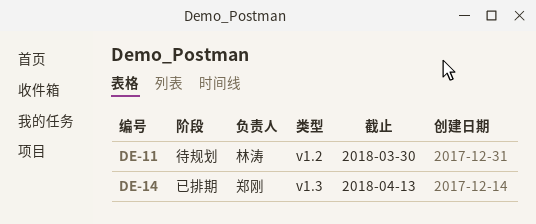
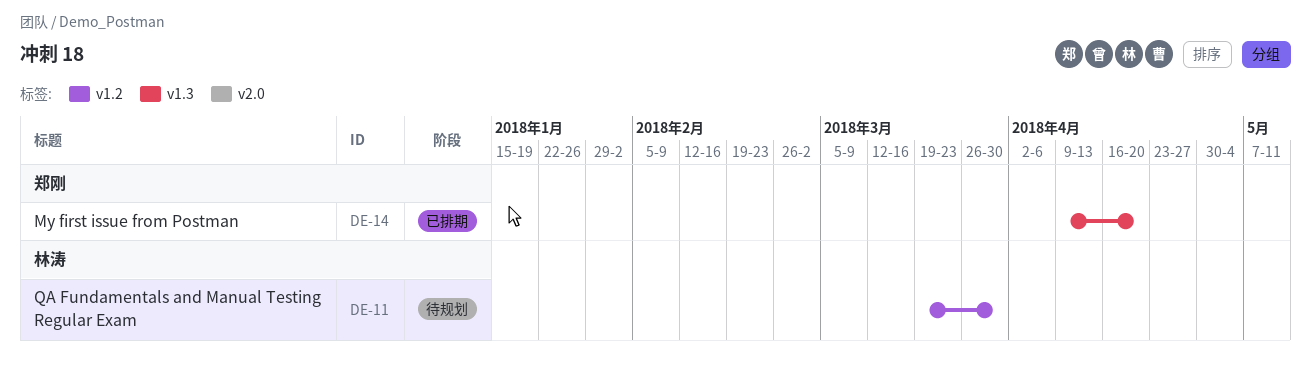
DE-14, due: Apr 13 -> Apr 20

